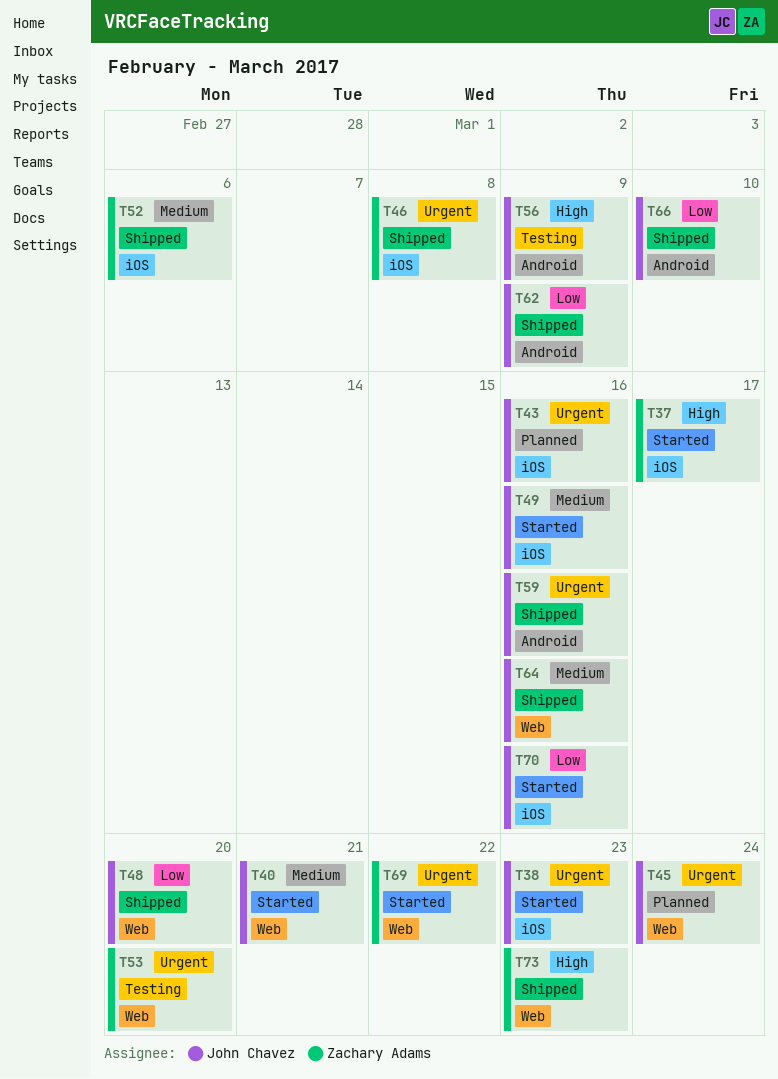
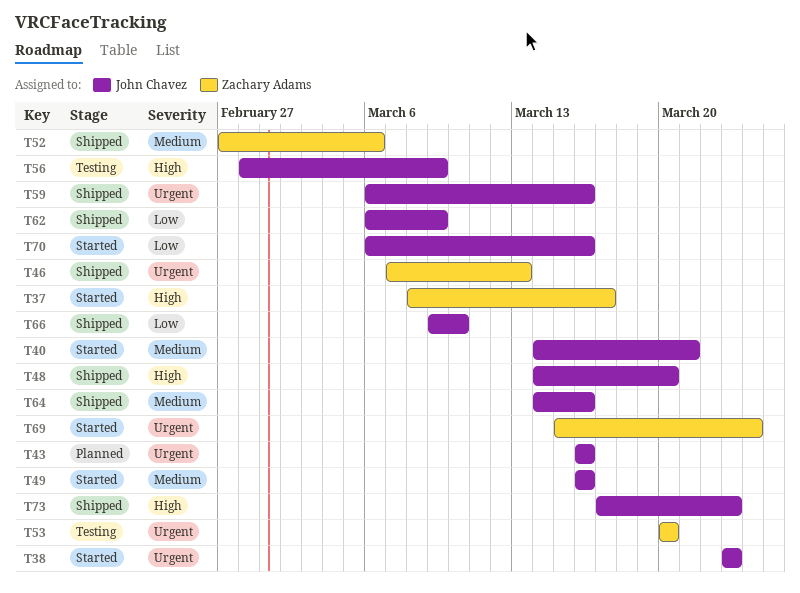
T45: present -> none
T46, due: Mar 8 -> Mar 13
T48, priority: Low -> High
T69, due: Mar 22 -> Mar 24
T73, owner: Zachary Adams -> John Chavez

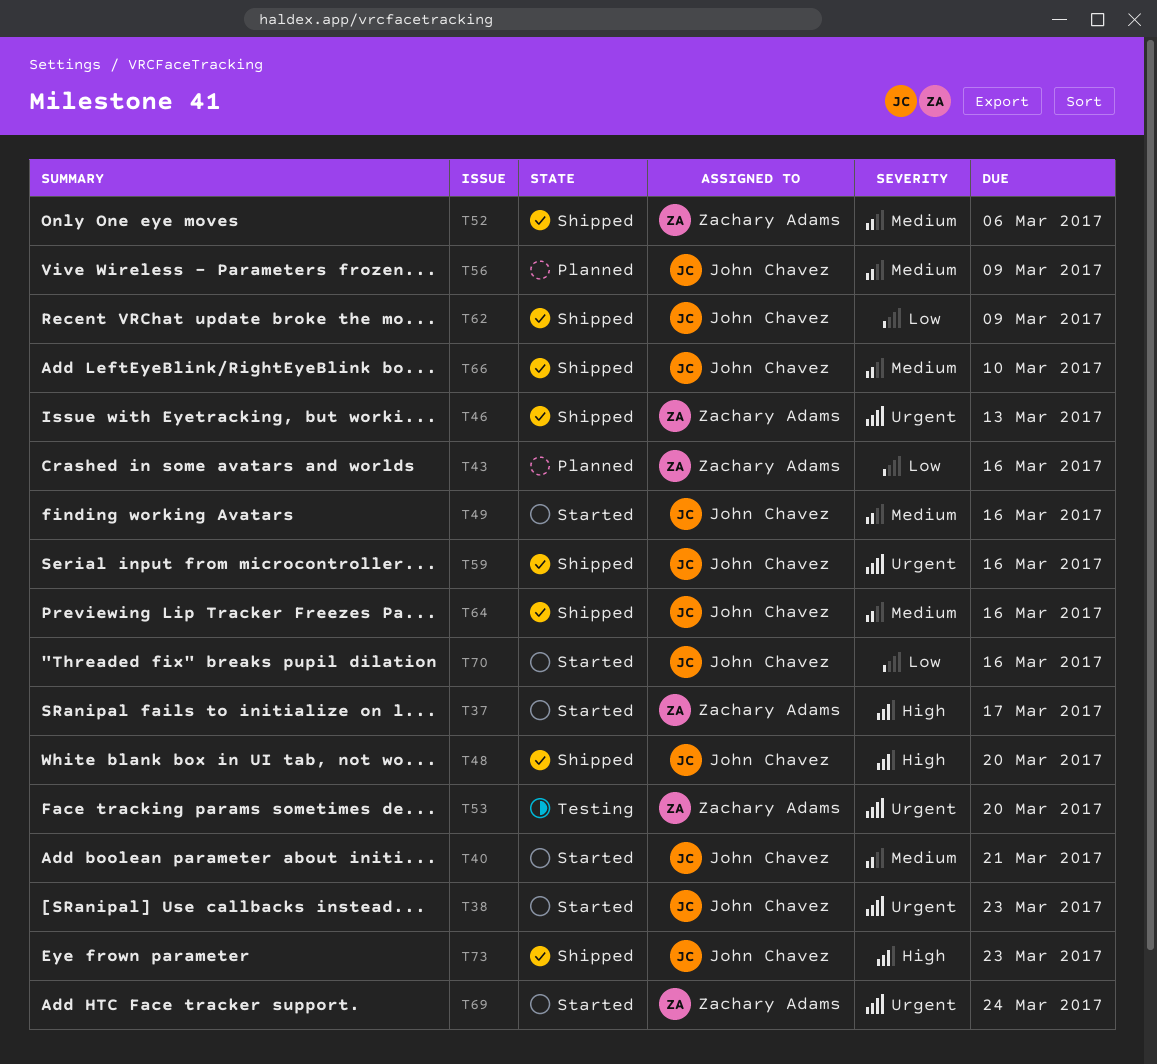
T43, owner: John Chavez -> Zachary Adams
T43, priority: Urgent -> Low
T56, status: Testing -> Planned
T56, priority: High -> Medium
T66, priority: Low -> Medium

